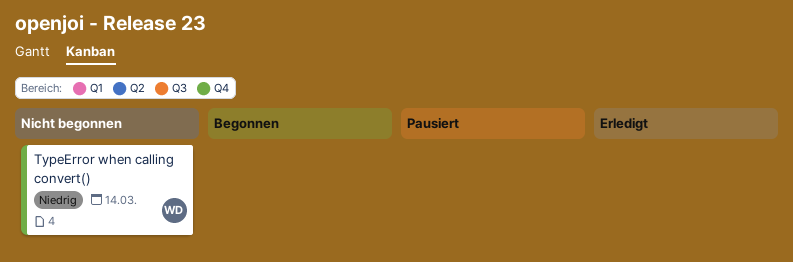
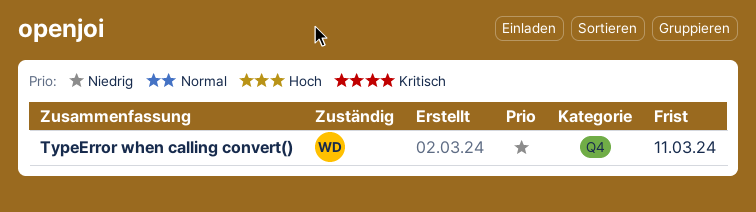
TypeError when calling convert(), due: Mar 14 -> Mar 11

